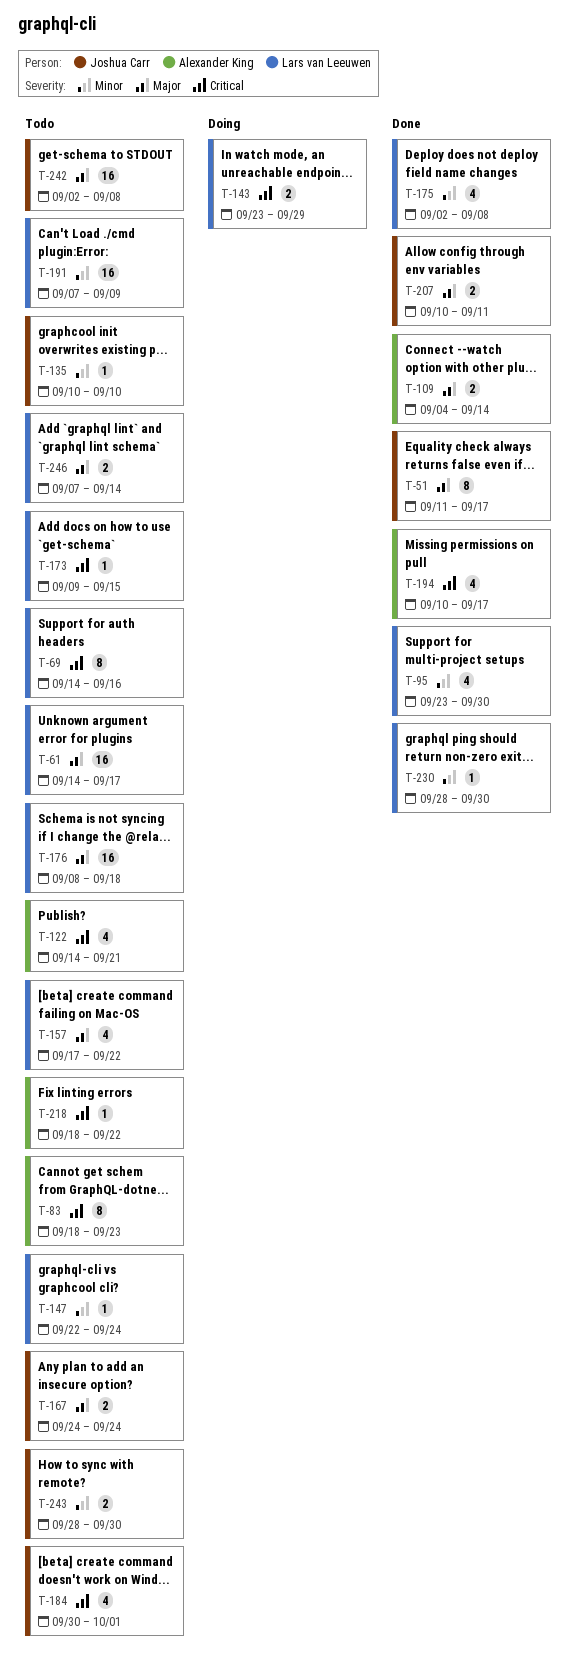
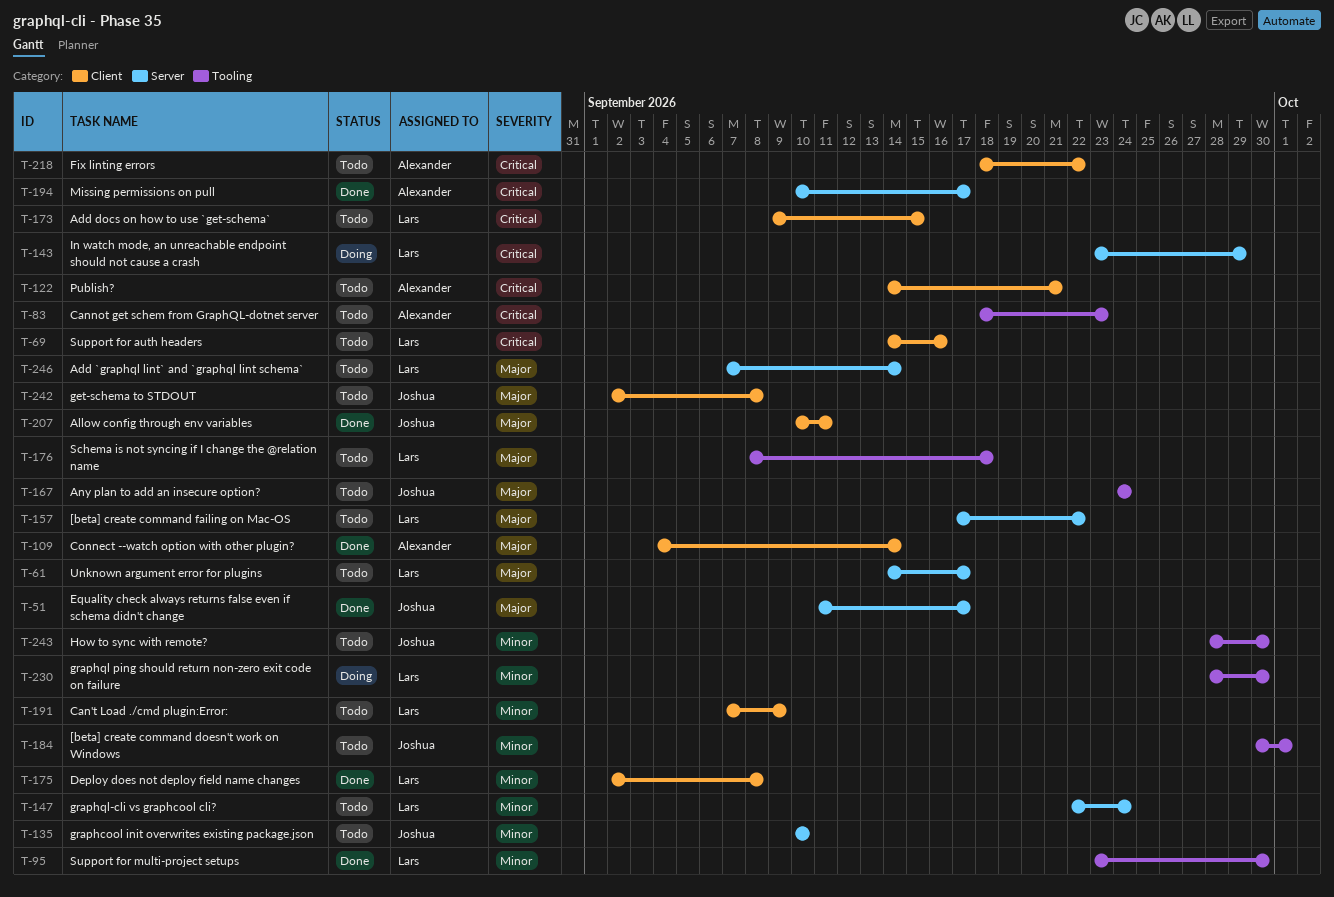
T-184, priority: Critical -> Minor
T-230, status: Done -> Doing

